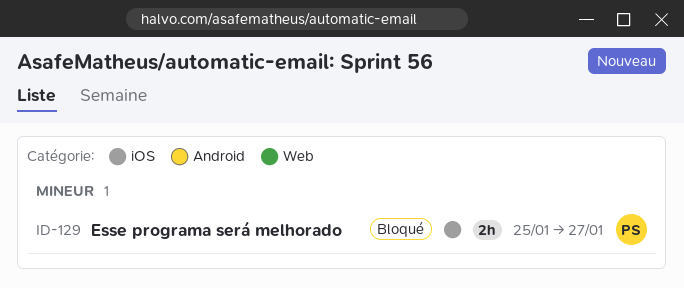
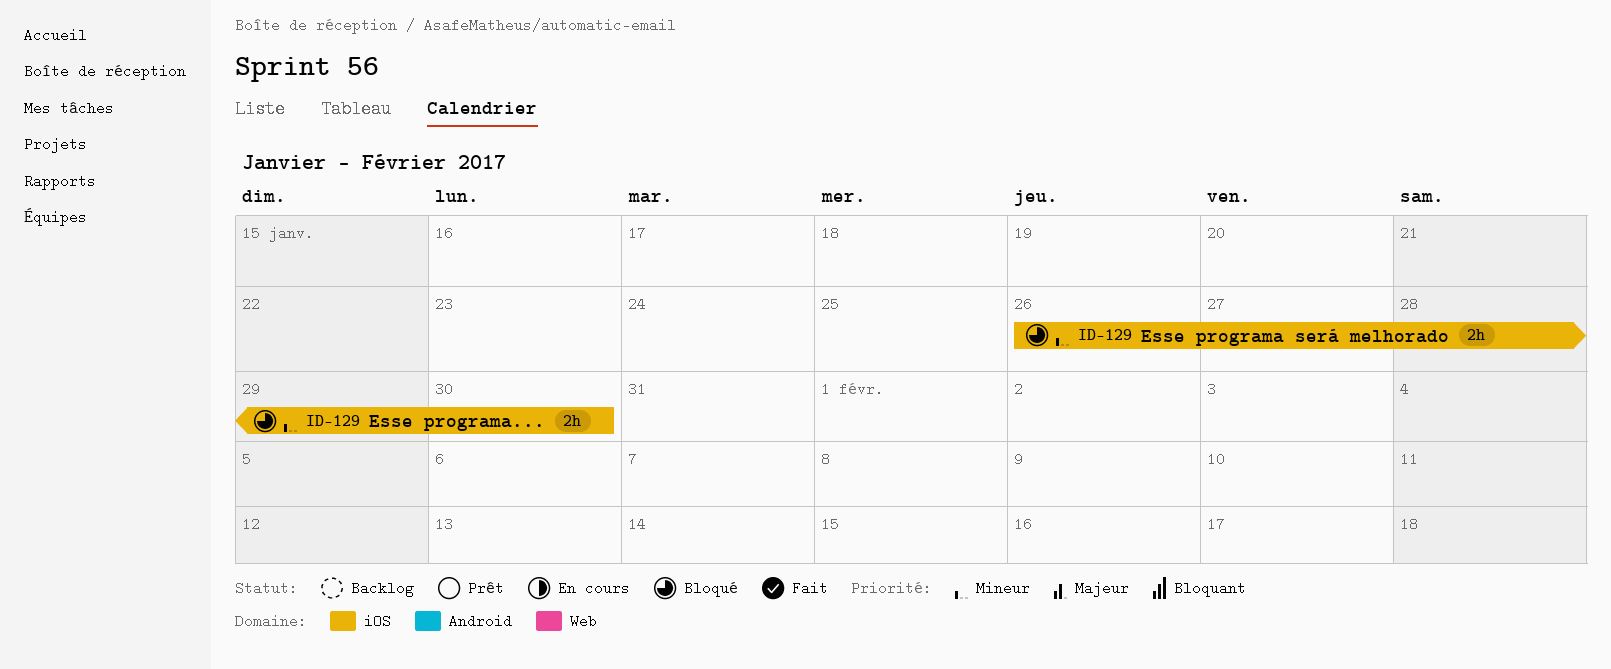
ID-129, start: Jan 25 -> Jan 26
ID-129, due: Jan 27 -> Jan 30

